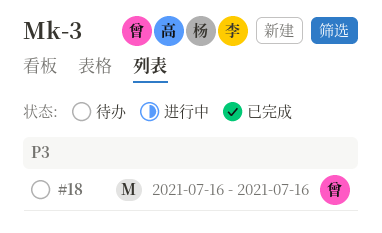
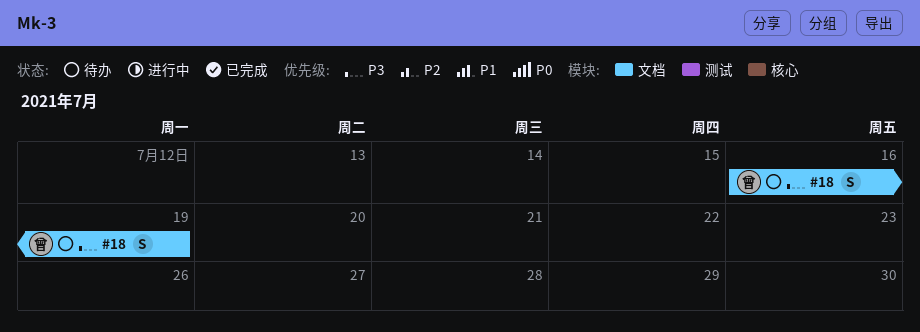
#18, estimate: M -> S
#18, due: Jul 16 -> Jul 19

